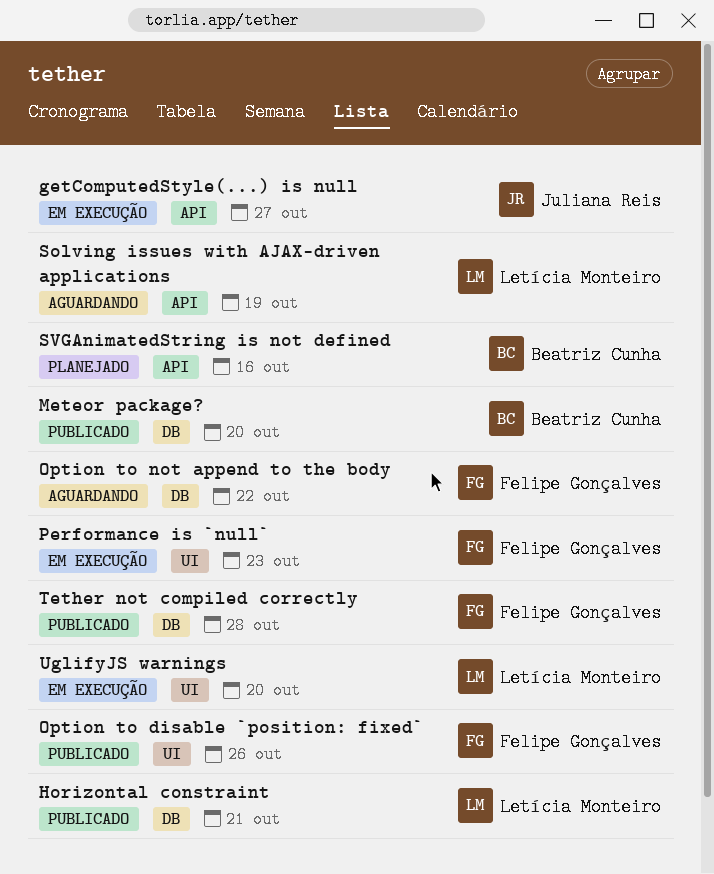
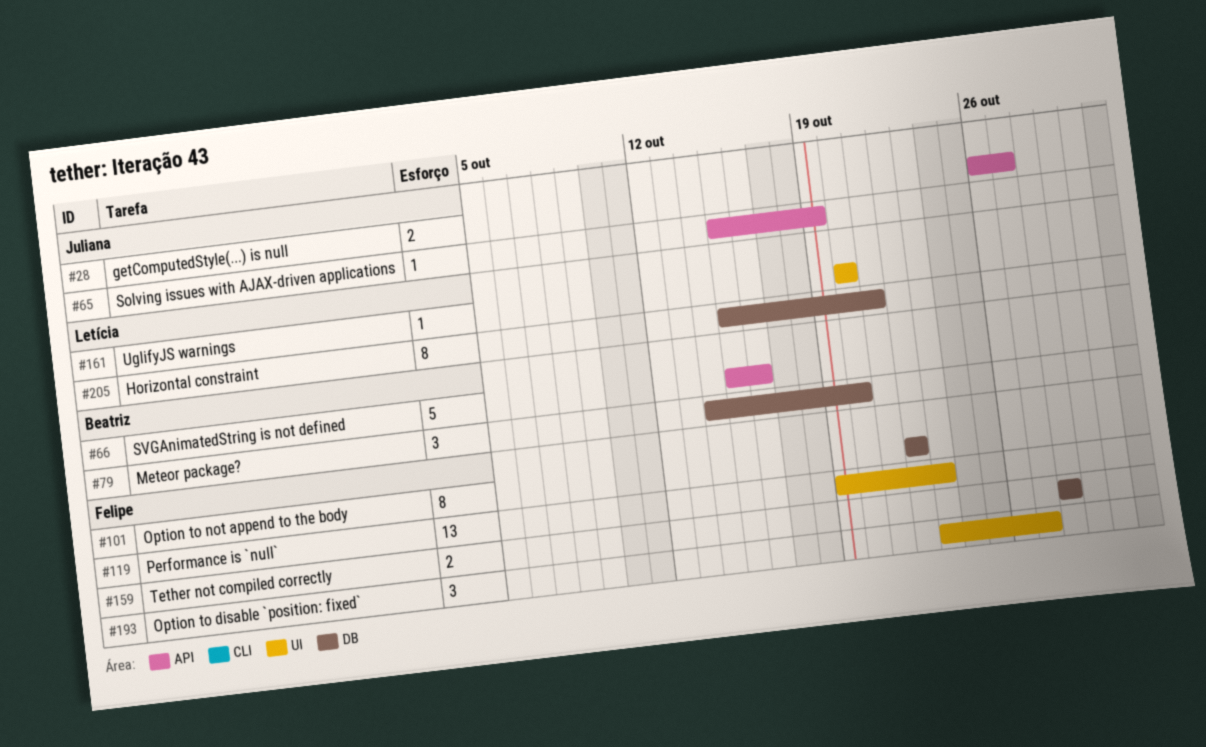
Option to disable `position: fixed`, due: Oct 26 -> Oct 27
Solving issues with AJAX-driven applications, owner: Letícia Monteiro -> Juliana Reis

